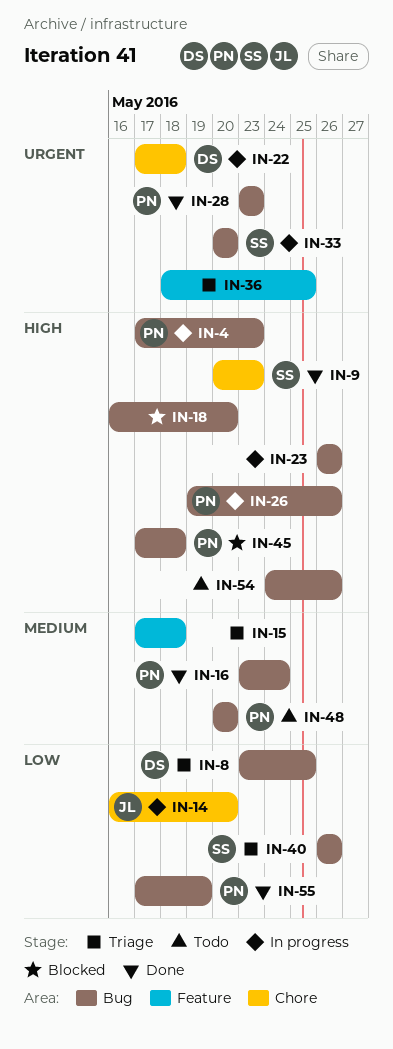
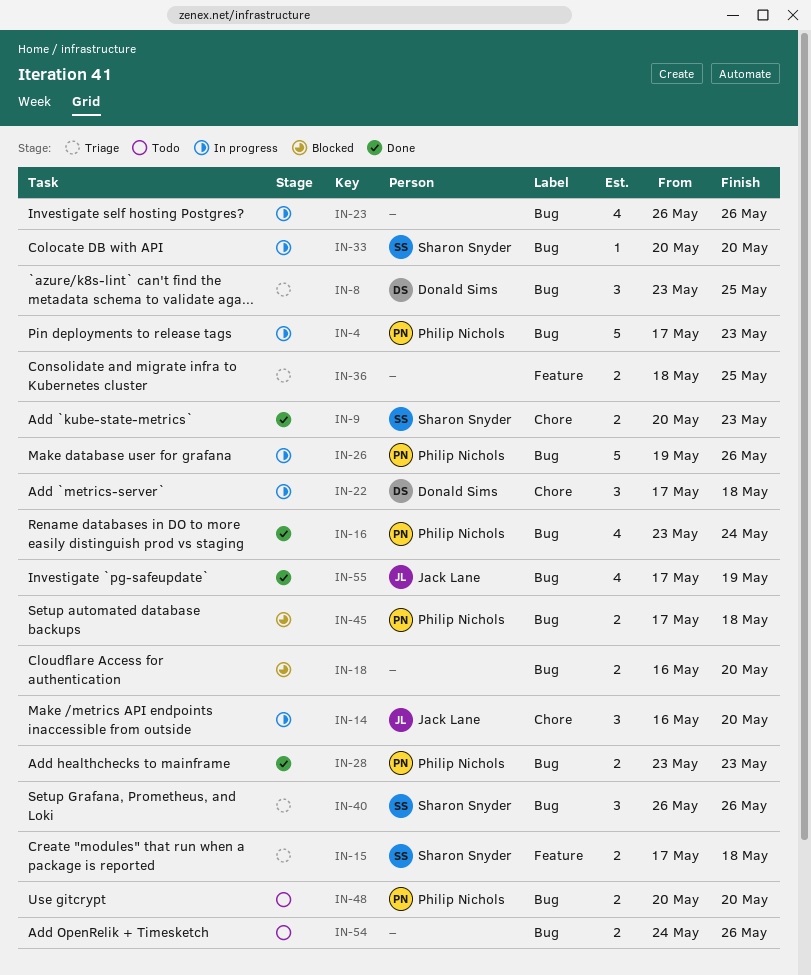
IN-15, owner: none -> Sharon Snyder
IN-55, owner: Philip Nichols -> Jack Lane

